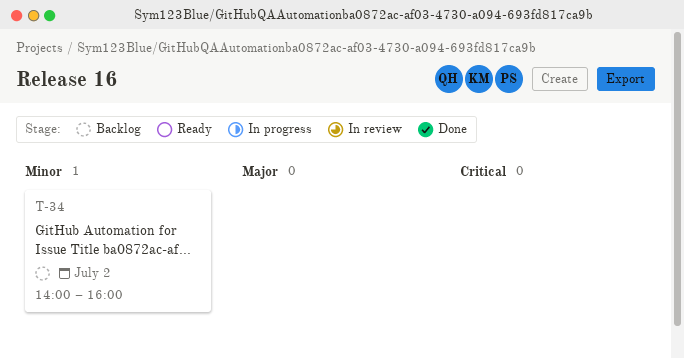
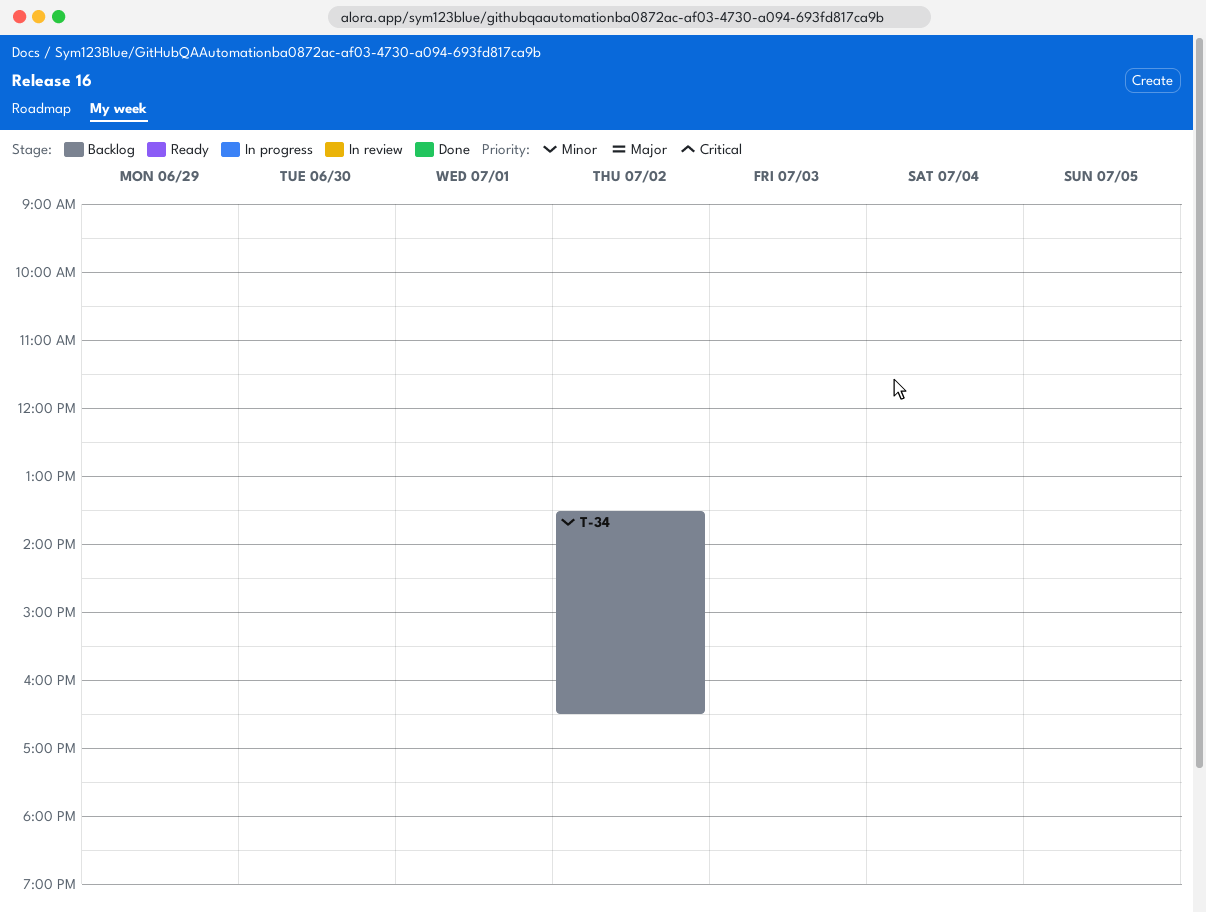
T-34, begins: 14:00 -> 13:30
T-34, ends: 16:00 -> 16:30

